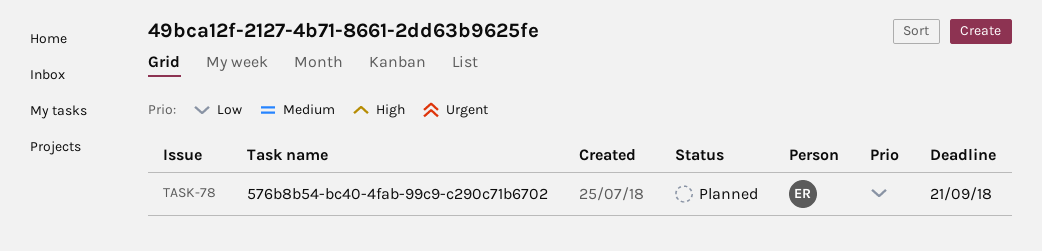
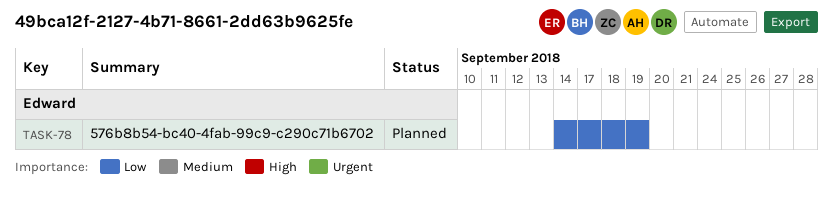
TASK-78, due: Sep 21 -> Sep 19

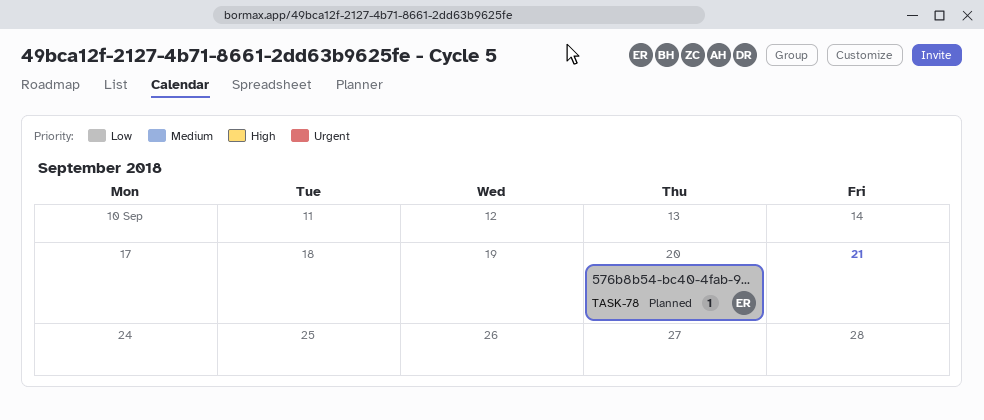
TASK-78, due: Sep 19 -> Sep 20

